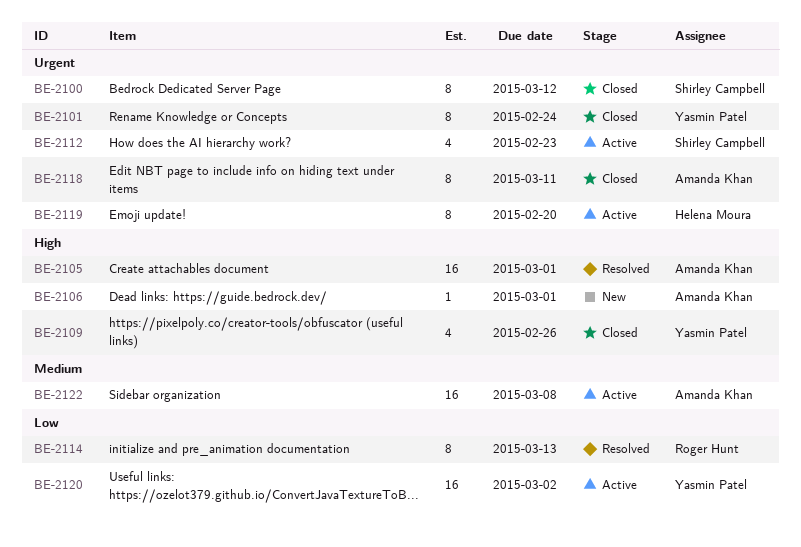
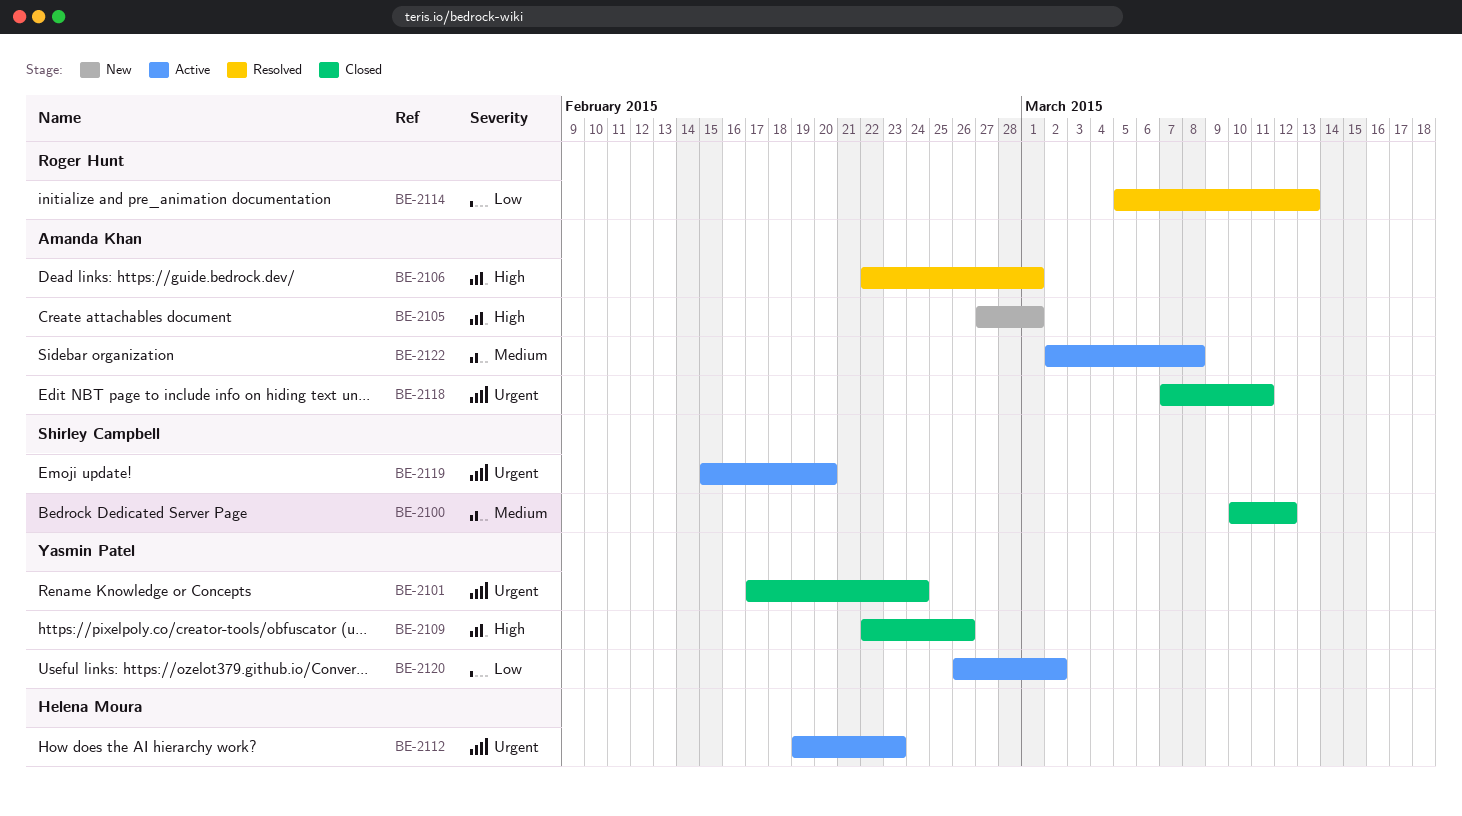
BE-2100, priority: Urgent -> Medium
BE-2105, status: Resolved -> New
BE-2106, status: New -> Resolved
BE-2112, owner: Shirley Campbell -> Helena Moura
BE-2119, owner: Helena Moura -> Shirley Campbell

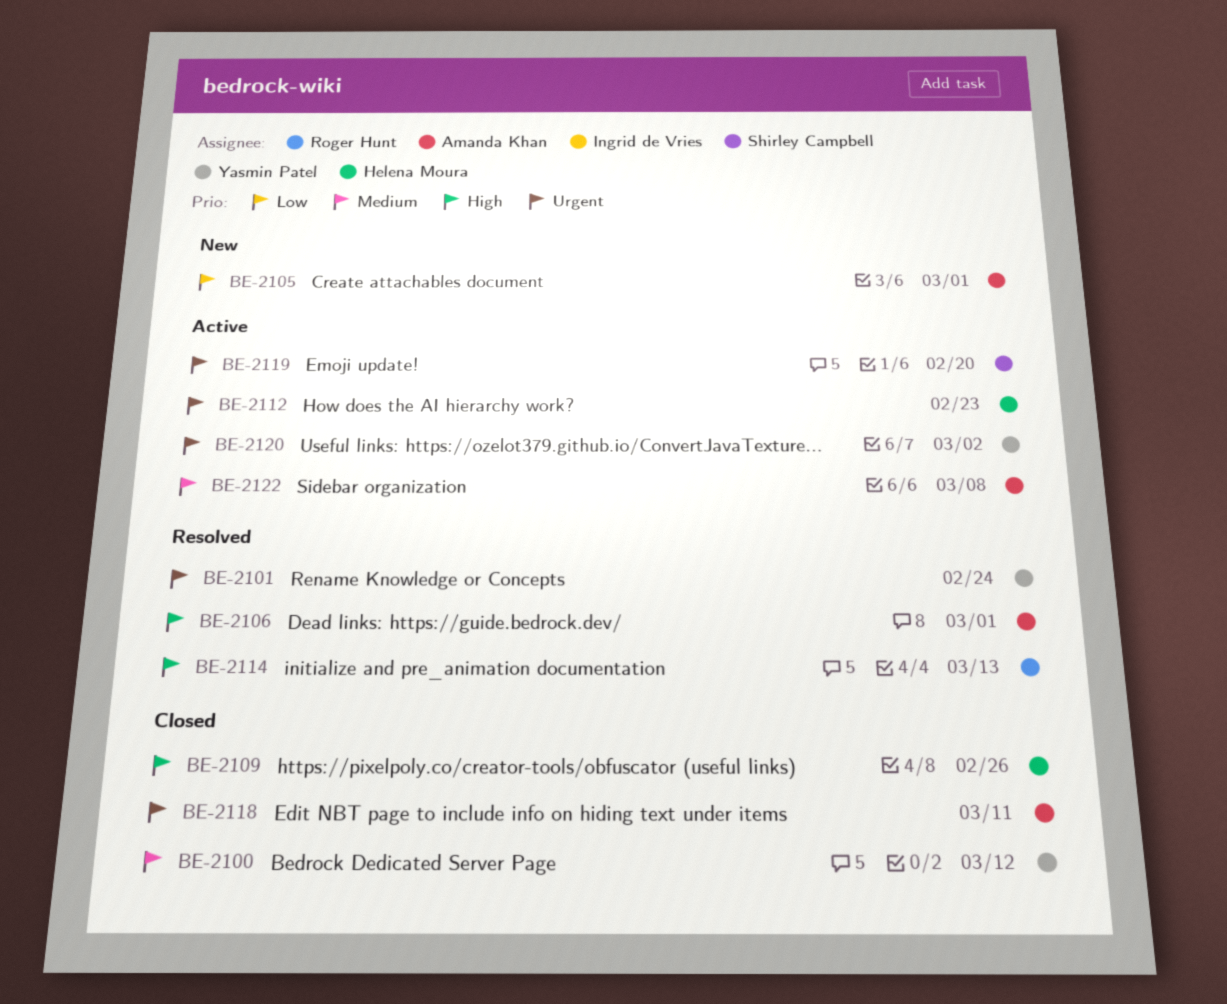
BE-2100, owner: Shirley Campbell -> Yasmin Patel
BE-2101, status: Closed -> Resolved
BE-2105, priority: High -> Low
BE-2109, owner: Yasmin Patel -> Helena Moura
BE-2114, priority: Low -> High
BE-2120, priority: Low -> Urgent

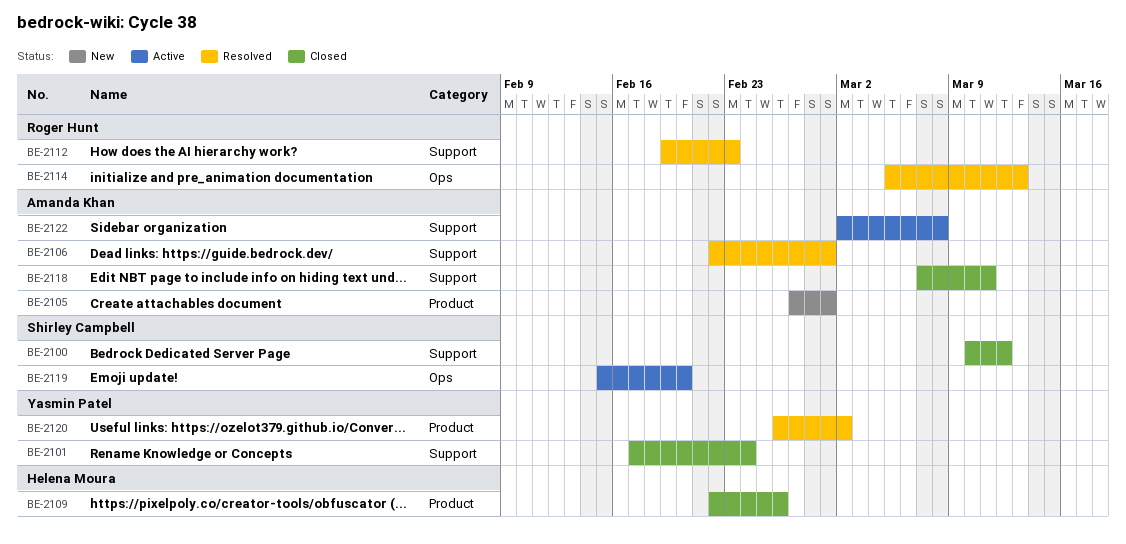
BE-2100, owner: Yasmin Patel -> Shirley Campbell
BE-2101, status: Resolved -> Closed
BE-2112, status: Active -> Resolved
BE-2112, owner: Helena Moura -> Roger Hunt
BE-2120, status: Active -> Resolved

